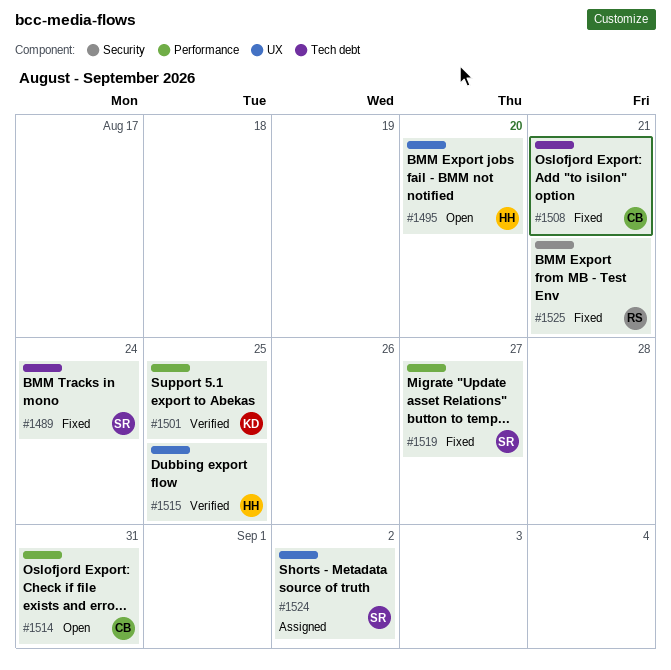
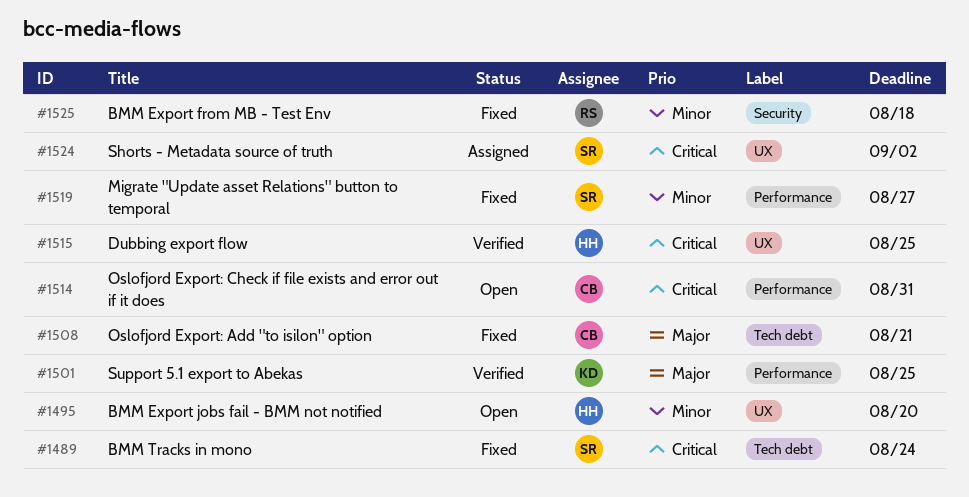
#1525, due: Aug 21 -> Aug 18

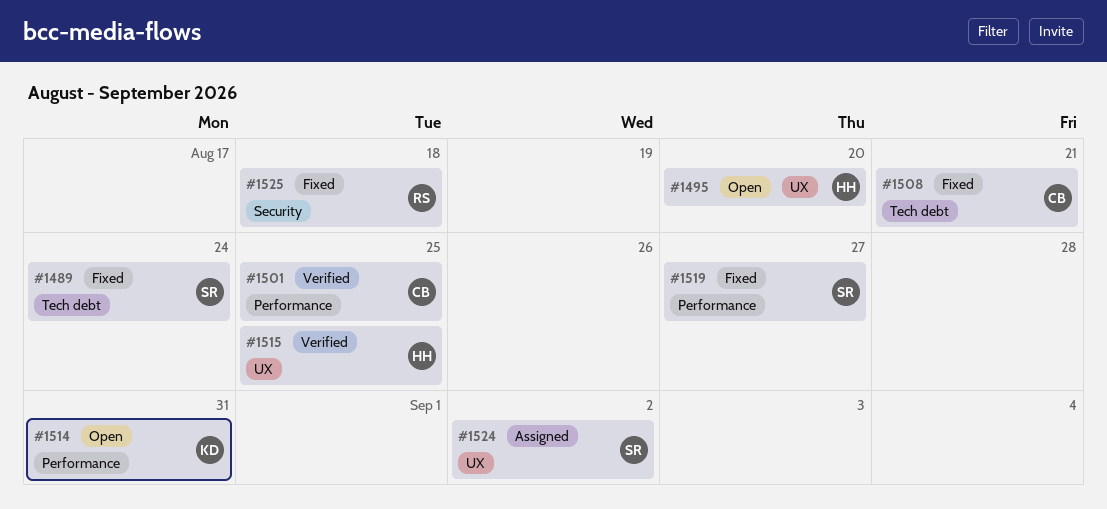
#1501, owner: KD -> CB
#1514, owner: CB -> KD

